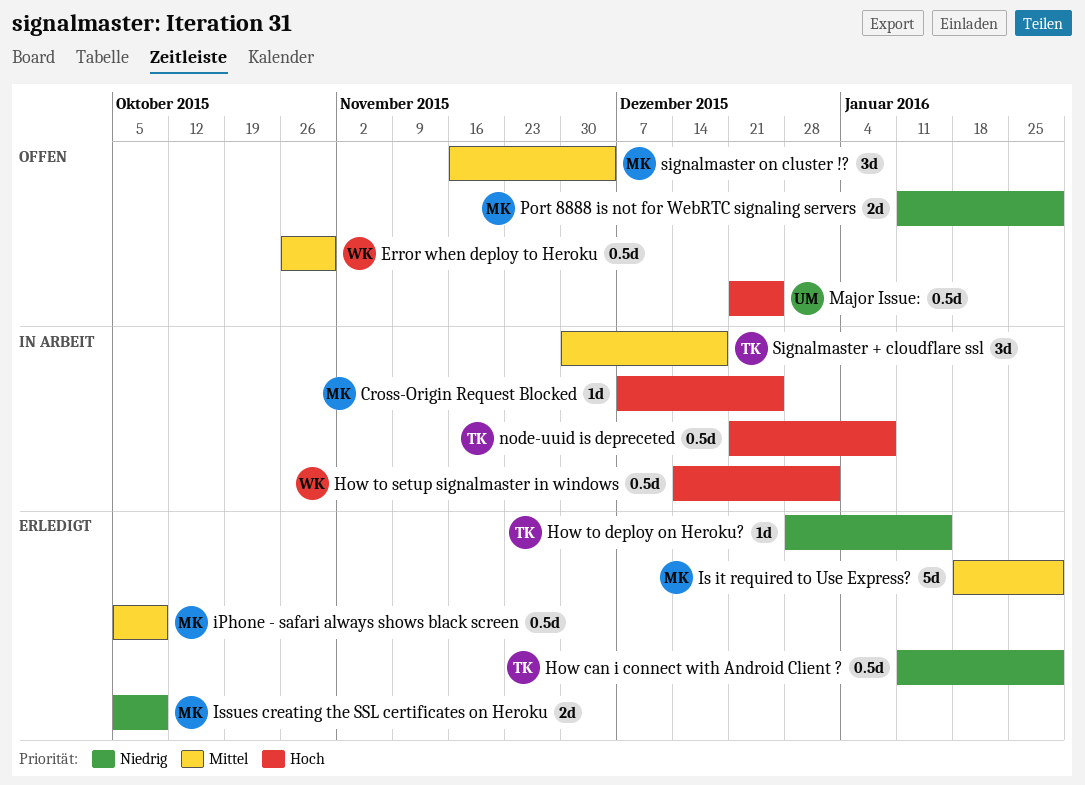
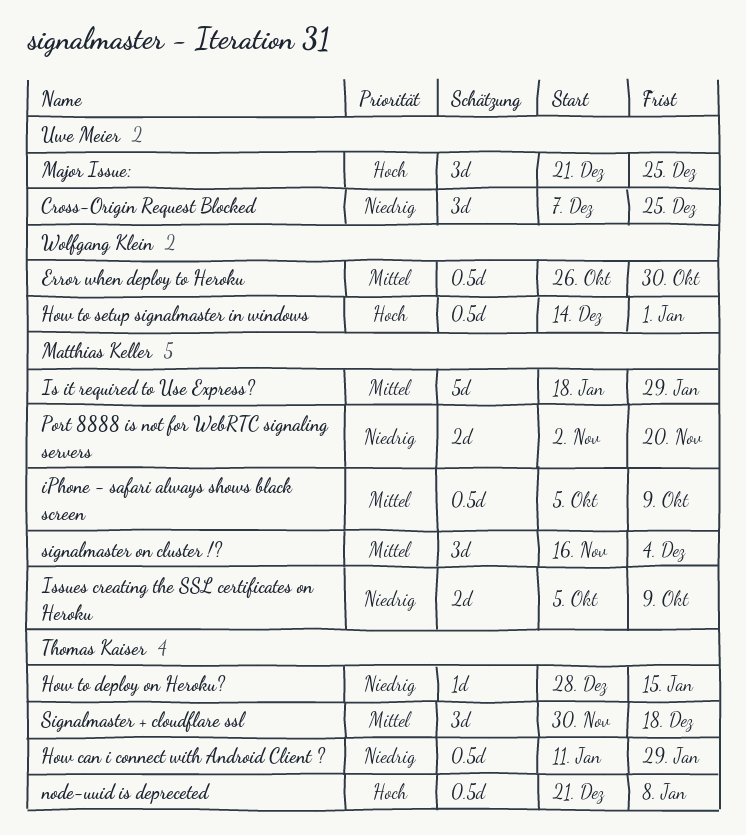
Cross-Origin Request Blocked, owner: Matthias Keller -> Uwe Meier
Cross-Origin Request Blocked, priority: Hoch -> Niedrig
Cross-Origin Request Blocked, estimate: 1d -> 3d
Major Issue:, estimate: 0.5d -> 3d
Port 8888 is not for WebRTC signaling servers, start: Jan 11 -> Nov 2
Port 8888 is not for WebRTC signaling servers, due: Jan 29 -> Nov 20

